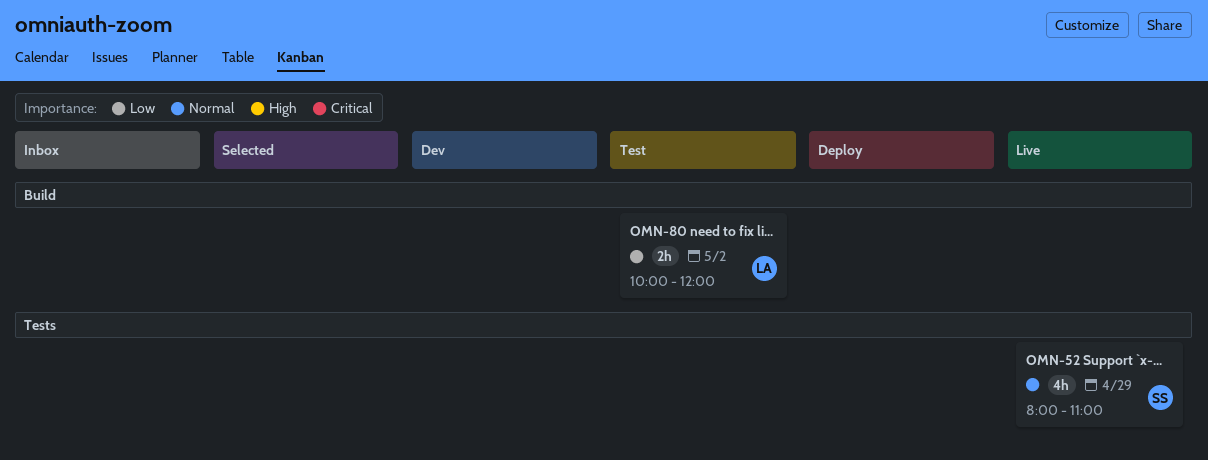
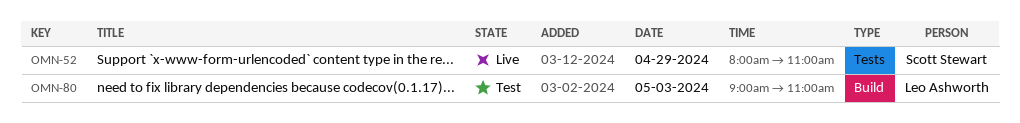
OMN-80, day: May 2 -> May 3
OMN-80, begins: 10:00 -> 09:00
OMN-80, ends: 12:00 -> 11:00

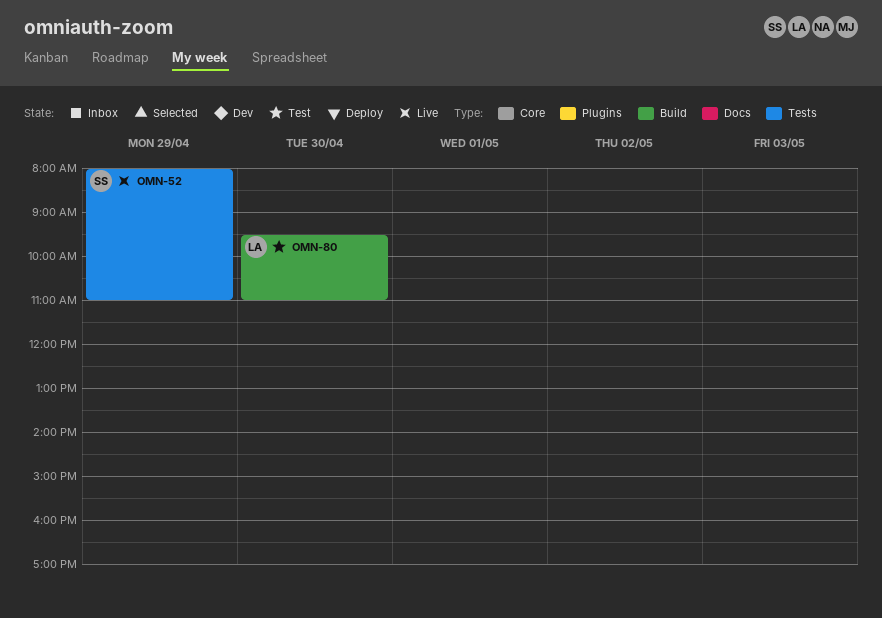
OMN-80, day: May 3 -> Apr 30
OMN-80, begins: 09:00 -> 09:30

